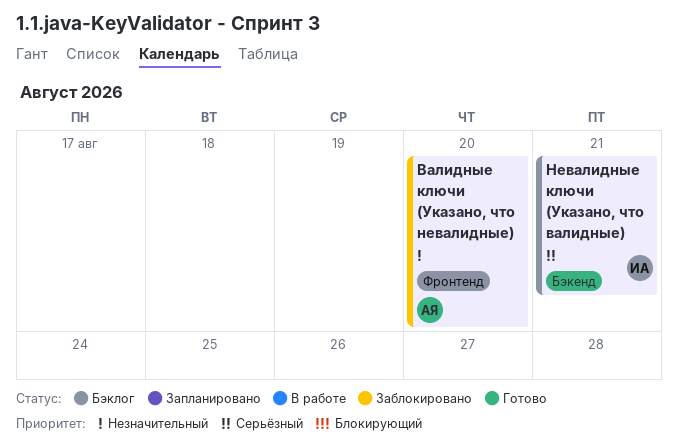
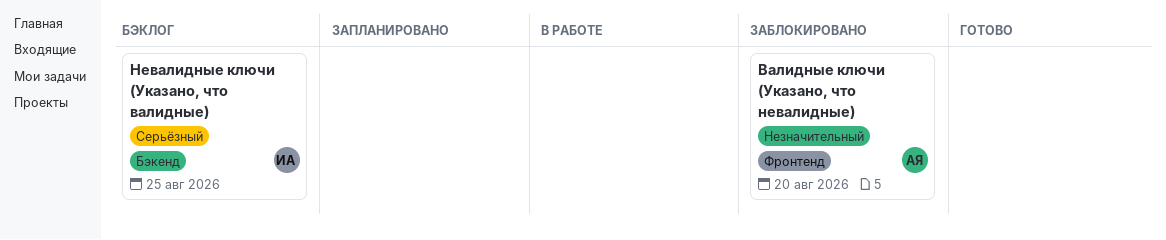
Невалидные ключи (Указано, что валидные), due: Aug 21 -> Aug 25

